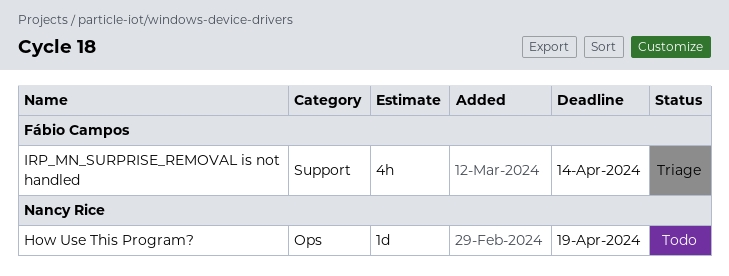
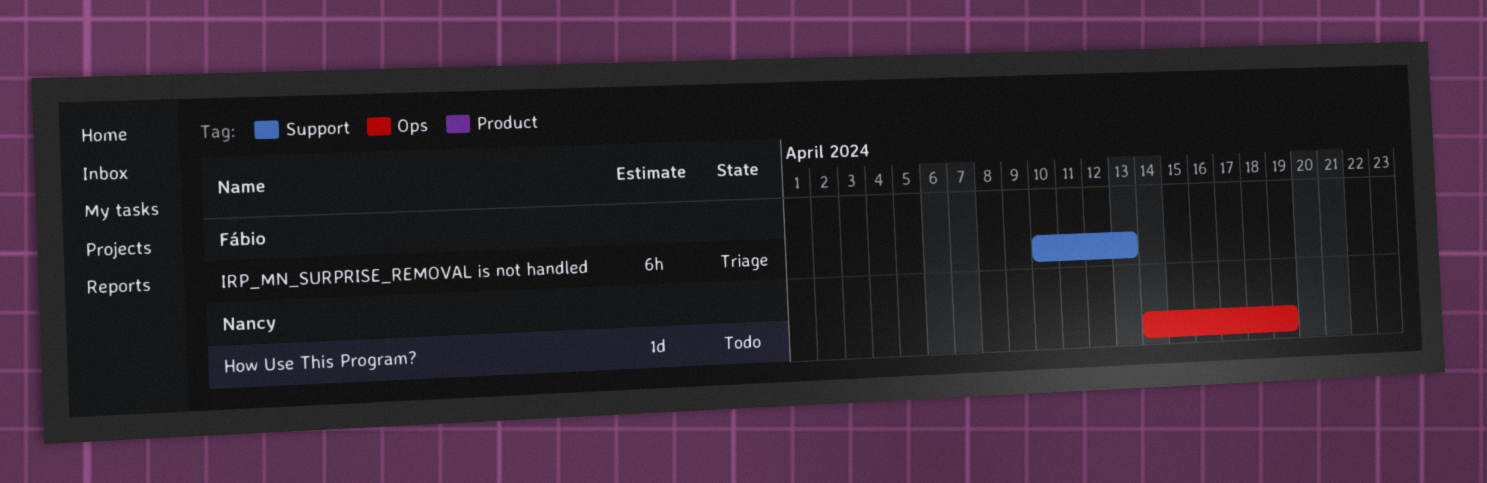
IRP_MN_SURPRISE_REMOVAL is not handled, estimate: 4h -> 6h
IRP_MN_SURPRISE_REMOVAL is not handled, due: Apr 14 -> Apr 13

